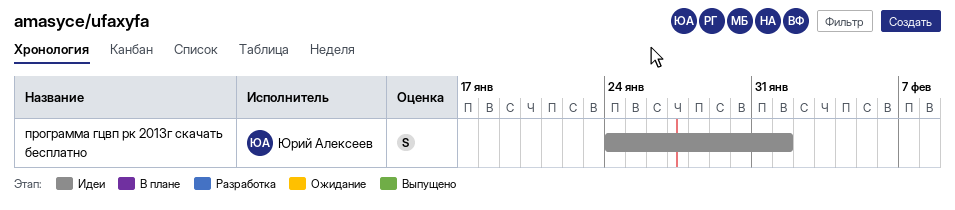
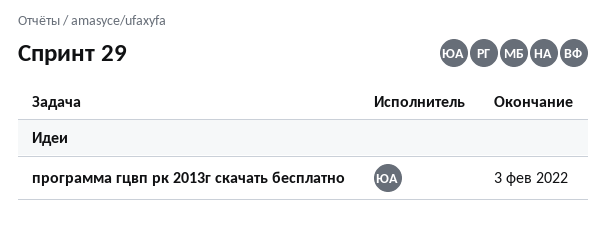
программа гцвп рк 2013г скачать бесплатно, due: Feb 1 -> Feb 3

